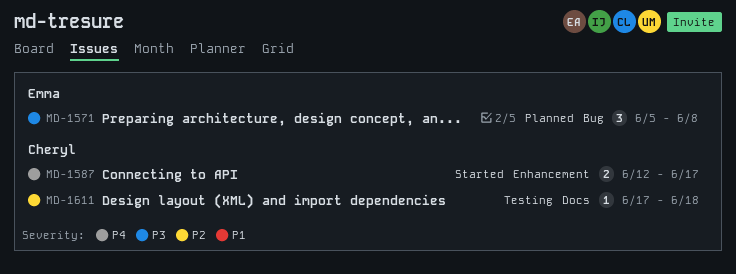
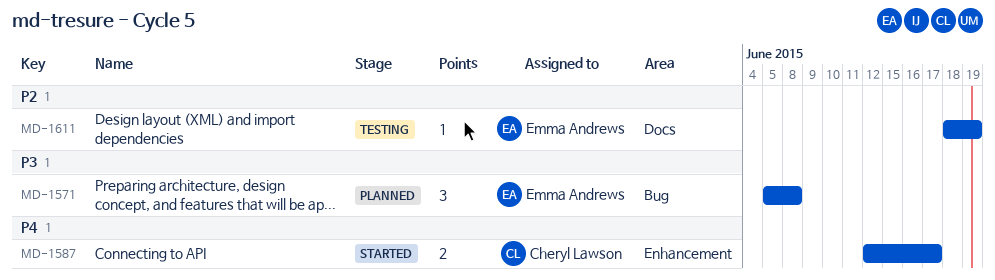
MD-1611, owner: Cheryl Lawson -> Emma Andrews
MD-1611, start: Jun 17 -> Jun 18
MD-1611, due: Jun 18 -> Jun 19

